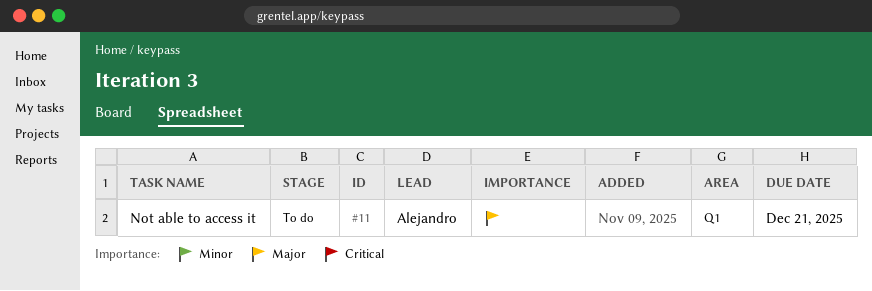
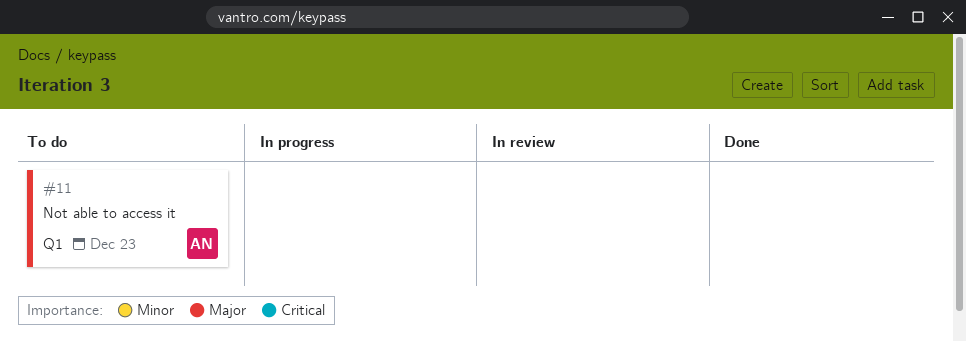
#11, due: Dec 21 -> Dec 23

